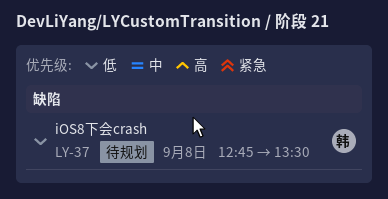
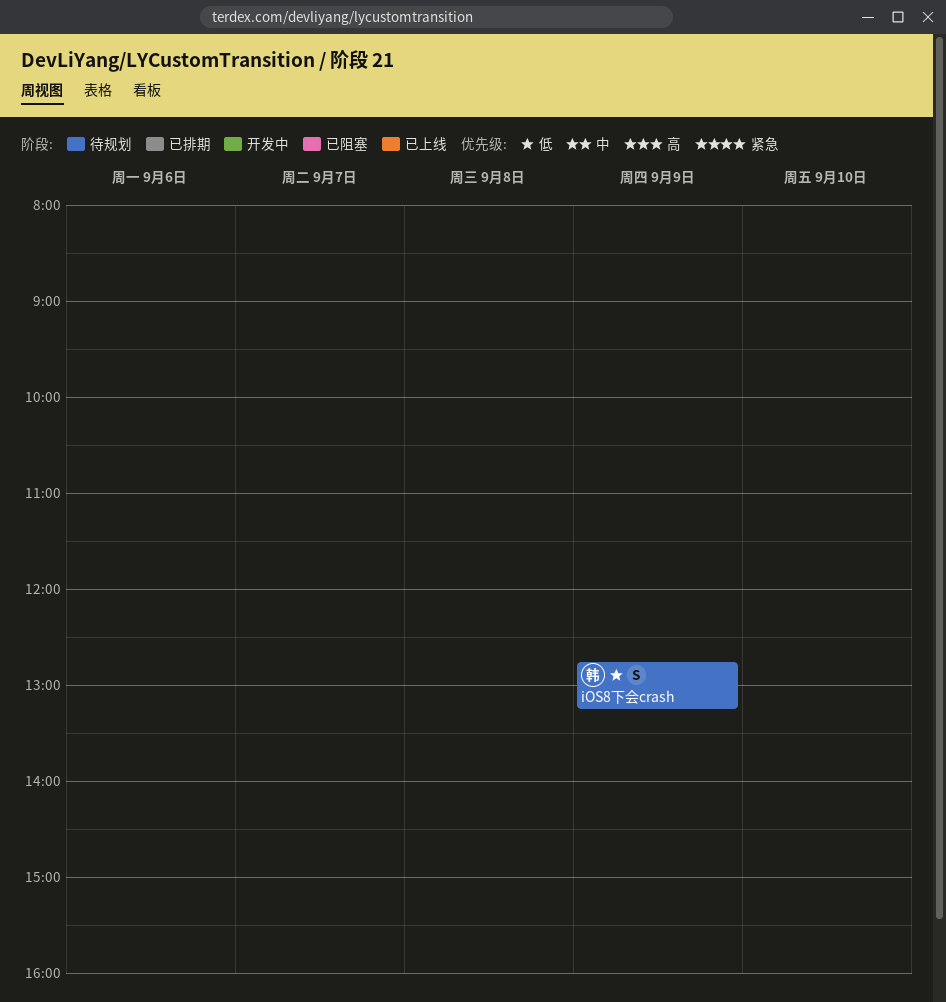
iOS8下会crash, day: Sep 8 -> Sep 9
iOS8下会crash, ends: 13:30 -> 13:15

